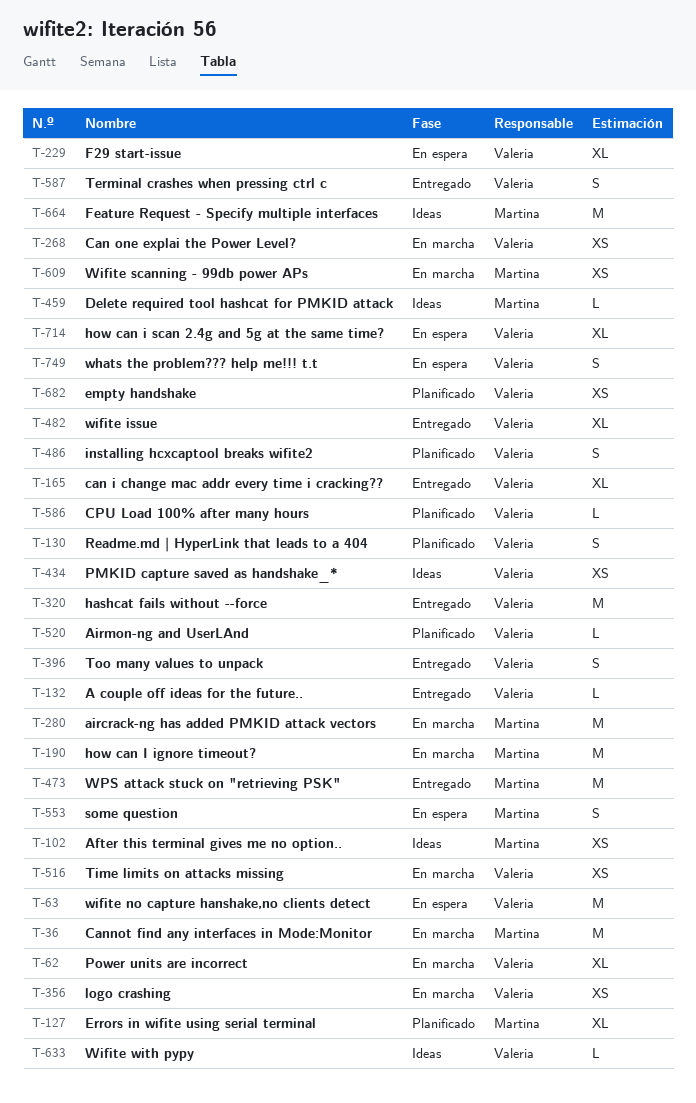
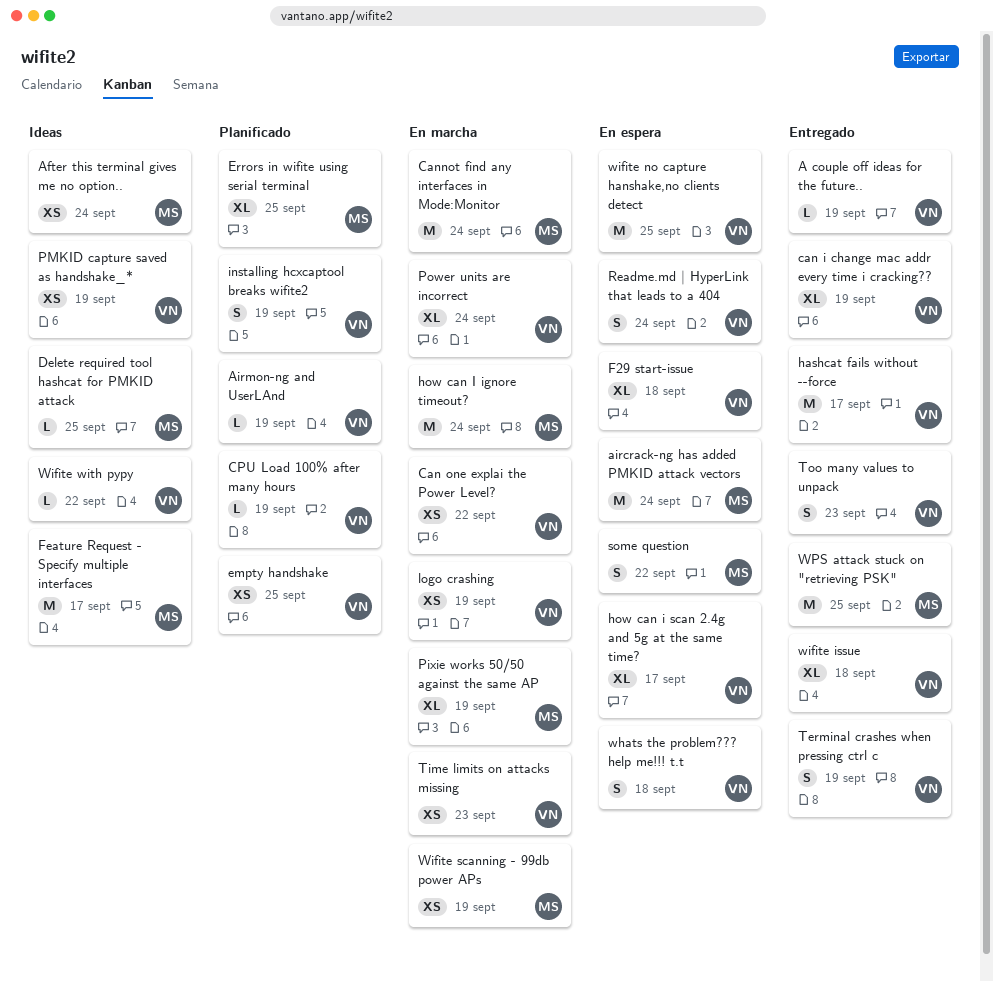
aircrack-ng has added PMKID attack vectors, status: En marcha -> En espera
Pixie works 50/50 against the same AP: none -> present
Readme.md | HyperLink that leads to a 404, status: Planificado -> En espera

